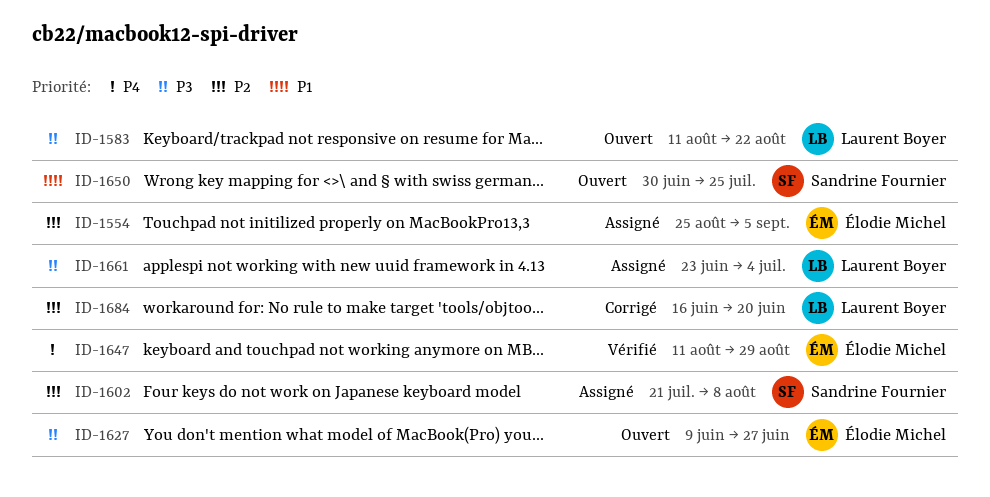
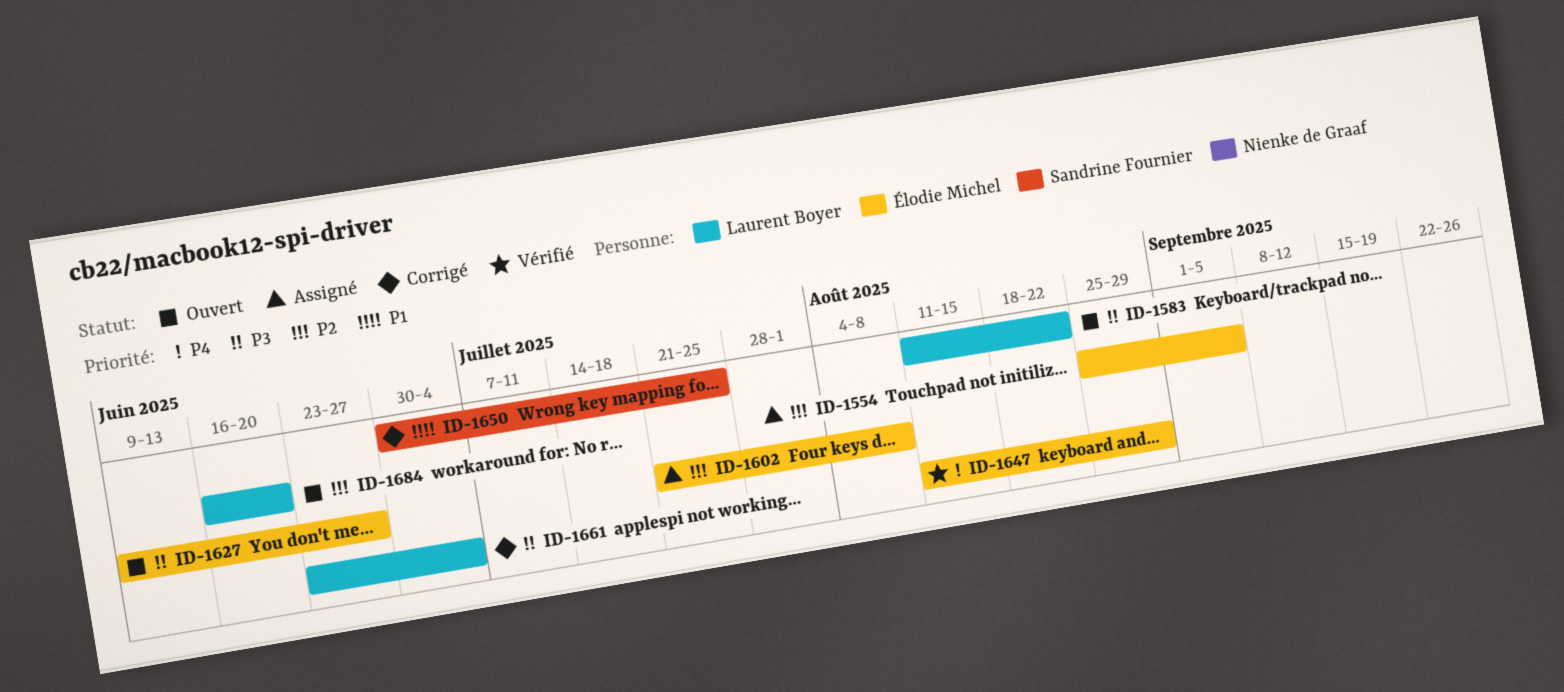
ID-1602, owner: Sandrine Fournier -> Élodie Michel
ID-1650, status: Ouvert -> Corrigé
ID-1661, status: Assigné -> Corrigé
ID-1684, status: Corrigé -> Ouvert

